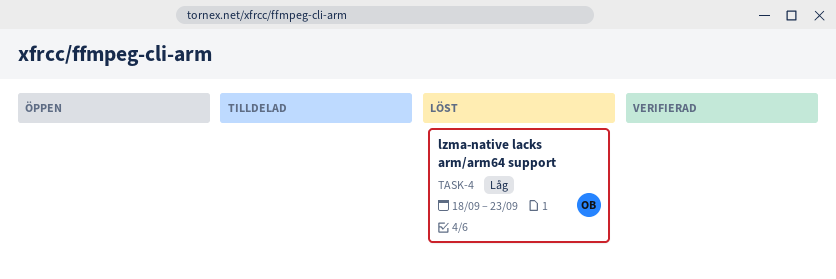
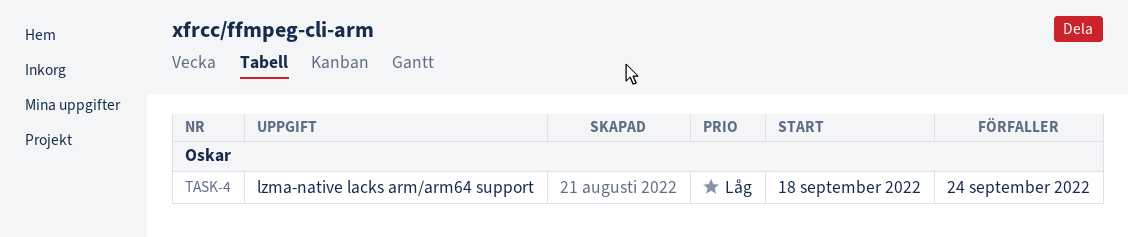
TASK-4, due: Sep 23 -> Sep 24

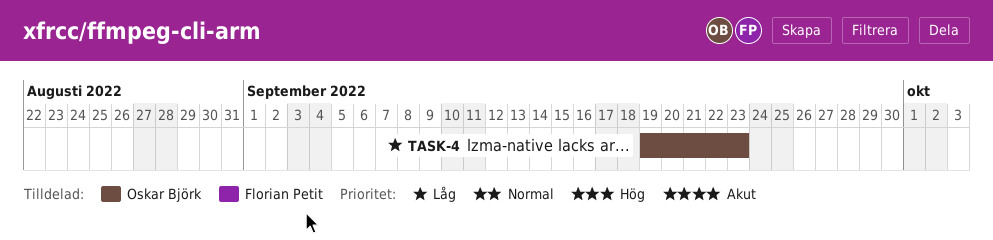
TASK-4, start: Sep 18 -> Sep 19
TASK-4, due: Sep 24 -> Sep 23

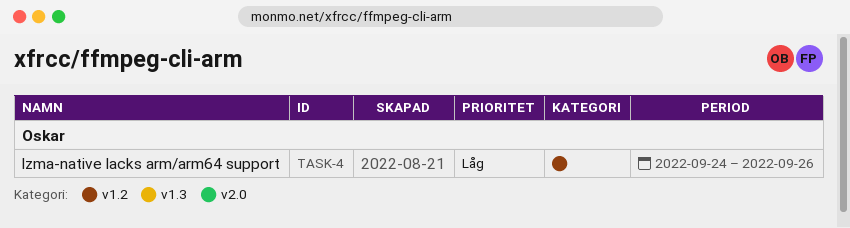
TASK-4, start: Sep 19 -> Sep 24
TASK-4, due: Sep 23 -> Sep 26

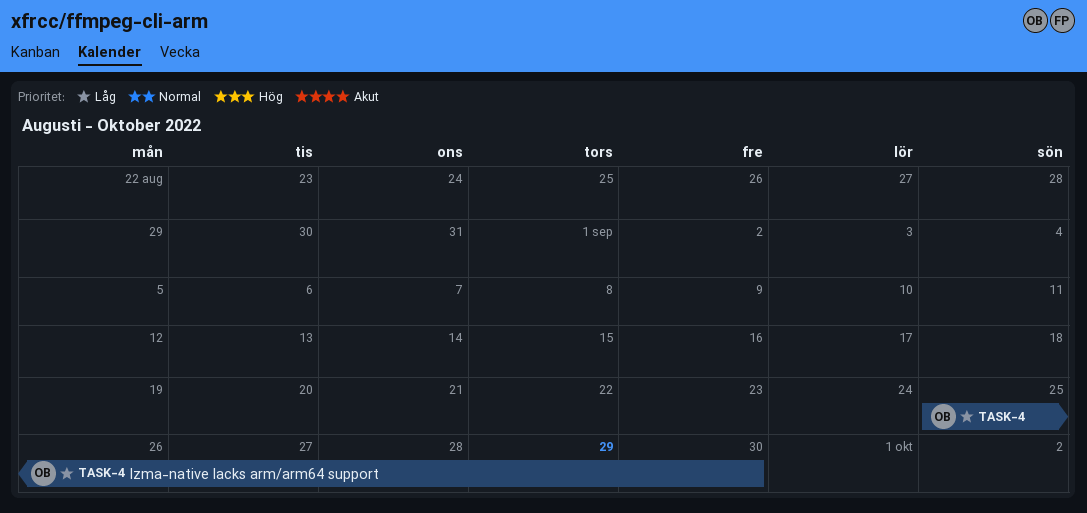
TASK-4, start: Sep 24 -> Sep 25
TASK-4, due: Sep 26 -> Sep 30

